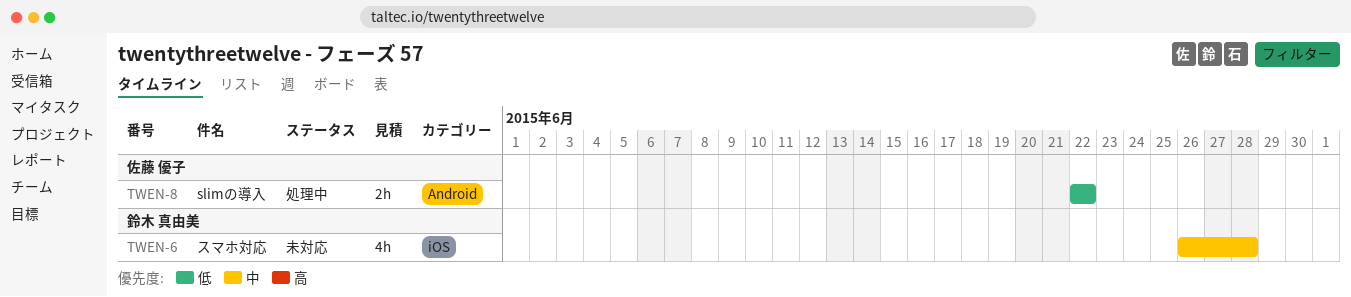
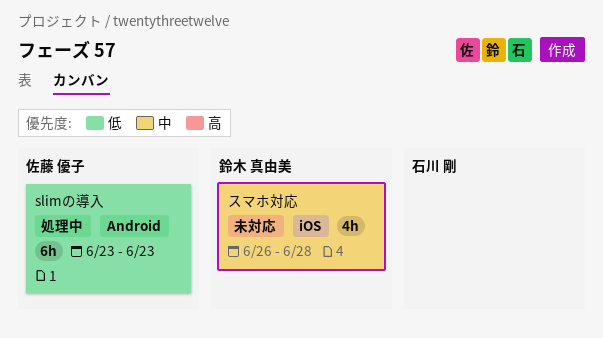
slimの導入, estimate: 2h -> 6h
slimの導入, start: Jun 22 -> Jun 23
slimの導入, due: Jun 22 -> Jun 23

